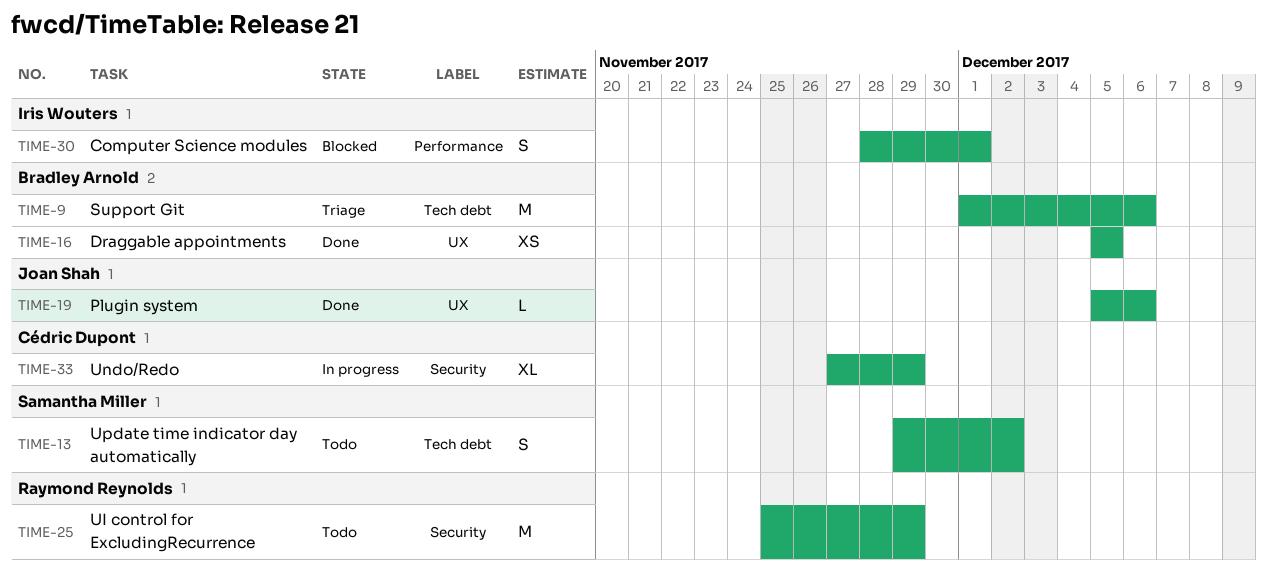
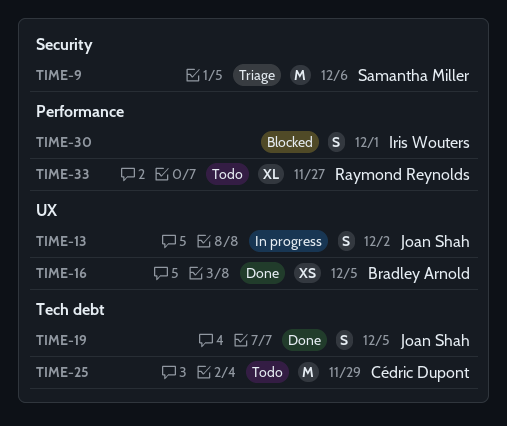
TIME-9, owner: Bradley Arnold -> Samantha Miller
TIME-9, label: Tech debt -> Security
TIME-13, status: Todo -> In progress
TIME-13, owner: Samantha Miller -> Joan Shah
TIME-13, label: Tech debt -> UX
TIME-19, label: UX -> Tech debt
TIME-19, estimate: L -> S
TIME-19, due: Dec 6 -> Dec 5
TIME-25, owner: Raymond Reynolds -> Cédric Dupont
TIME-25, label: Security -> Tech debt
TIME-33, status: In progress -> Todo
TIME-33, owner: Cédric Dupont -> Raymond Reynolds
TIME-33, label: Security -> Performance
TIME-33, due: Nov 29 -> Nov 27

